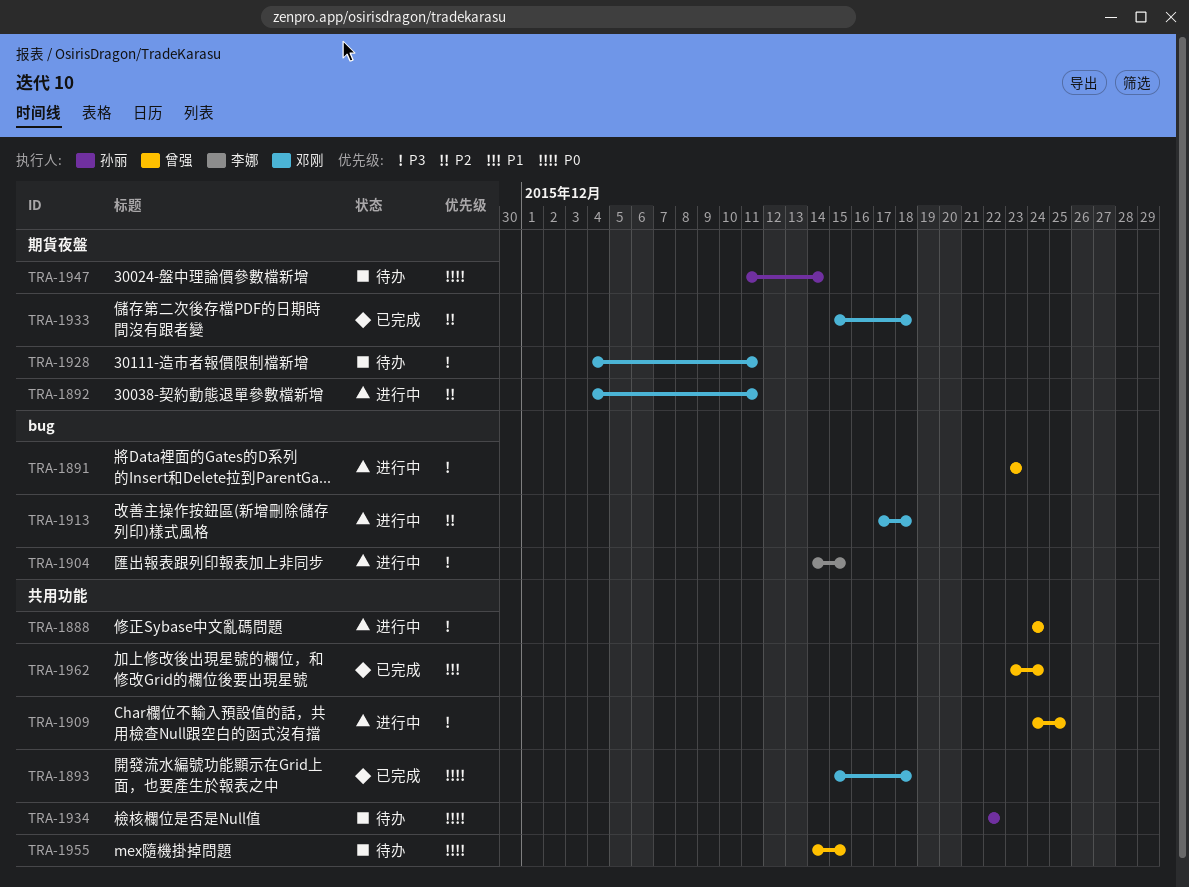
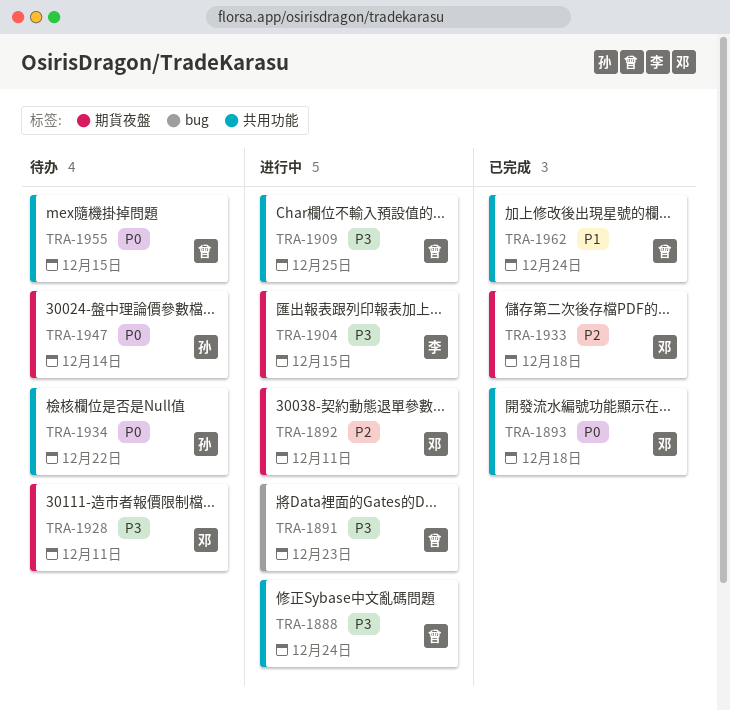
TRA-1904, label: bug -> 期貨夜盤
TRA-1913: present -> none

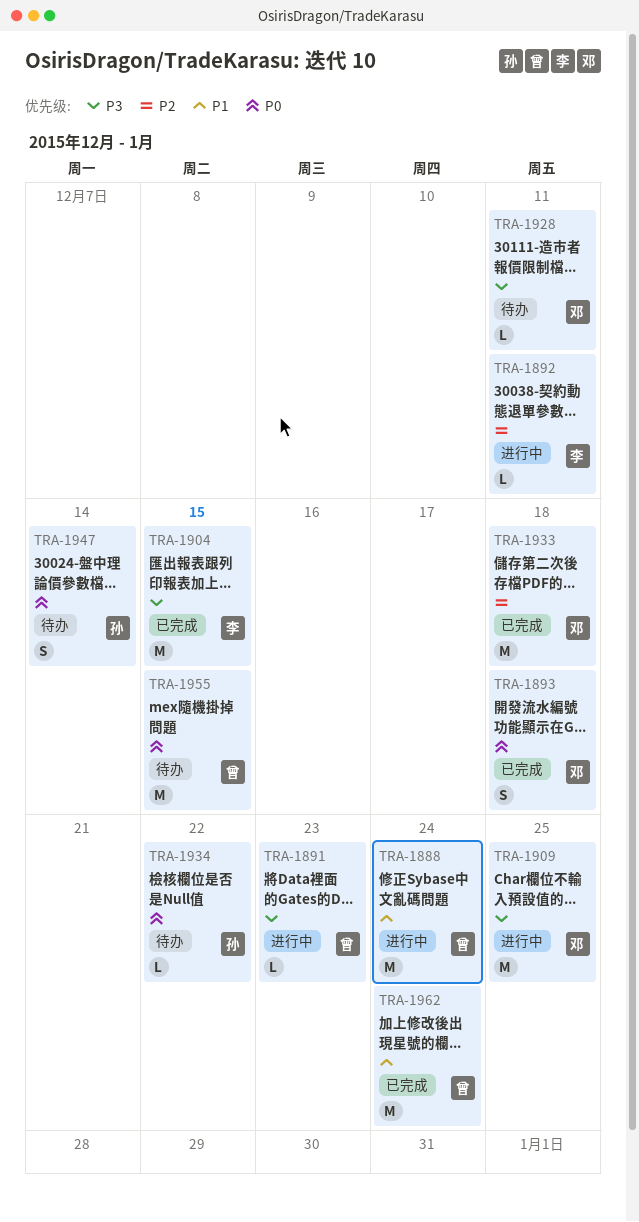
TRA-1888, priority: P3 -> P1
TRA-1892, owner: 邓 -> 李
TRA-1904, status: 进行中 -> 已完成
TRA-1909, owner: 曾 -> 邓

